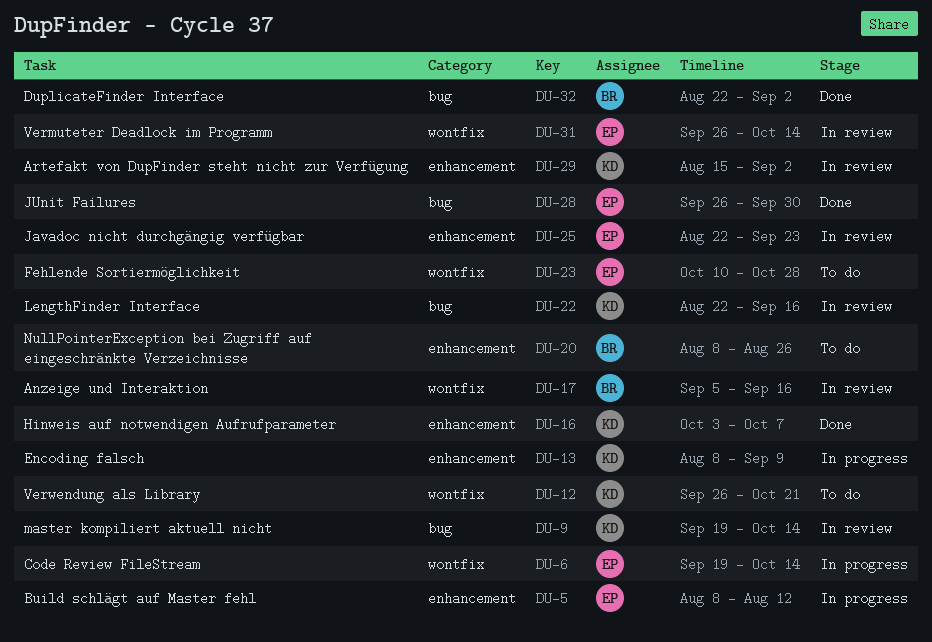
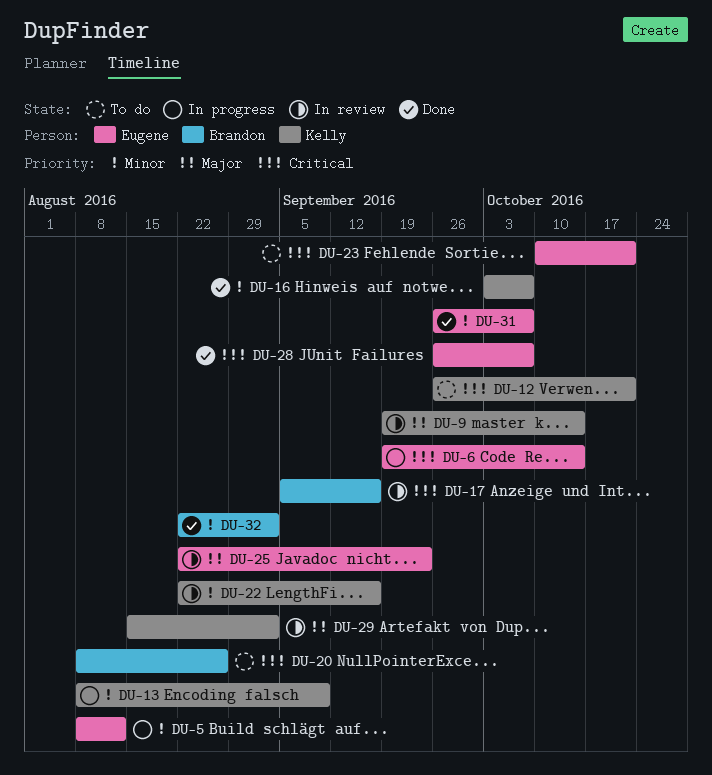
DU-23, due: Oct 28 -> Oct 21
DU-28, due: Sep 30 -> Oct 7
DU-31, status: In review -> Done
DU-31, due: Oct 14 -> Oct 7

